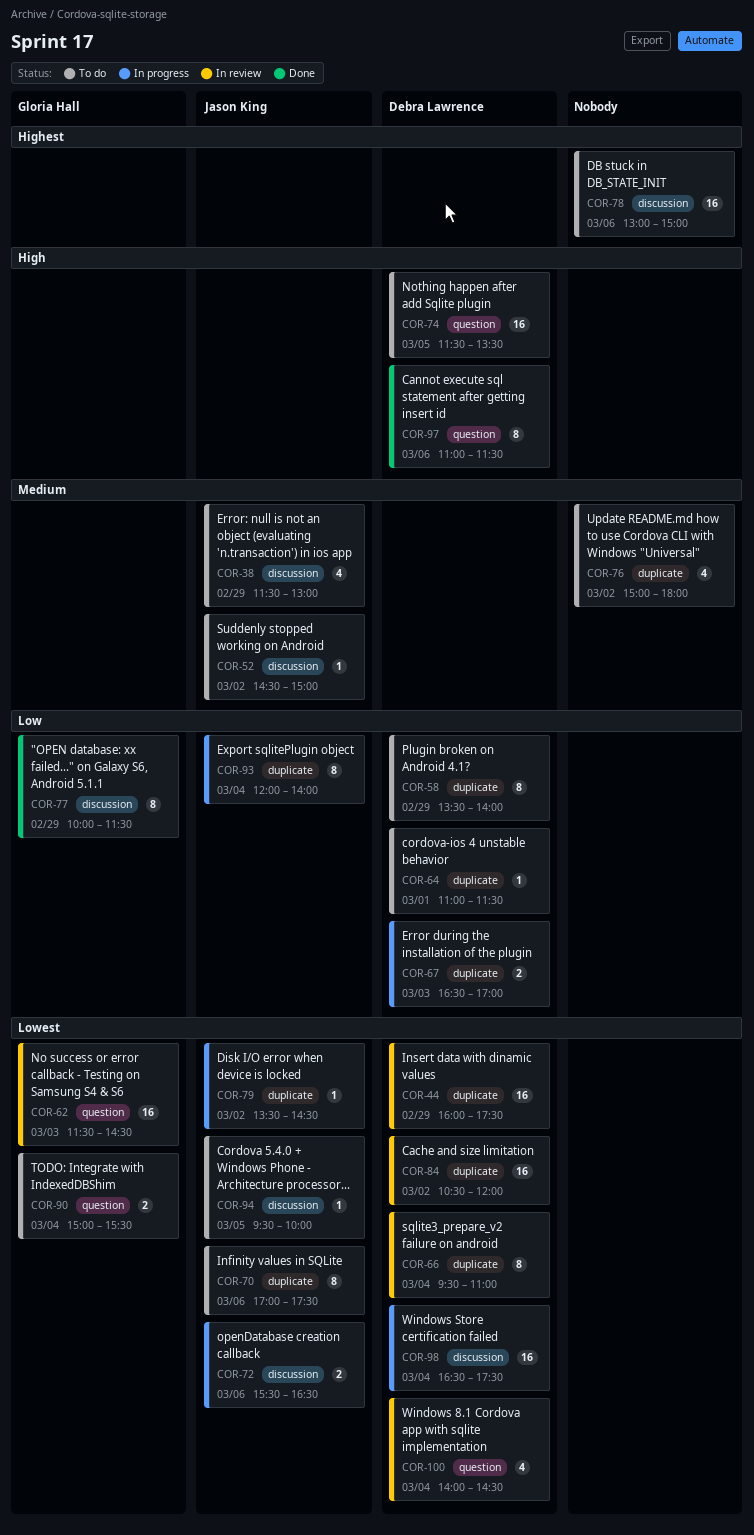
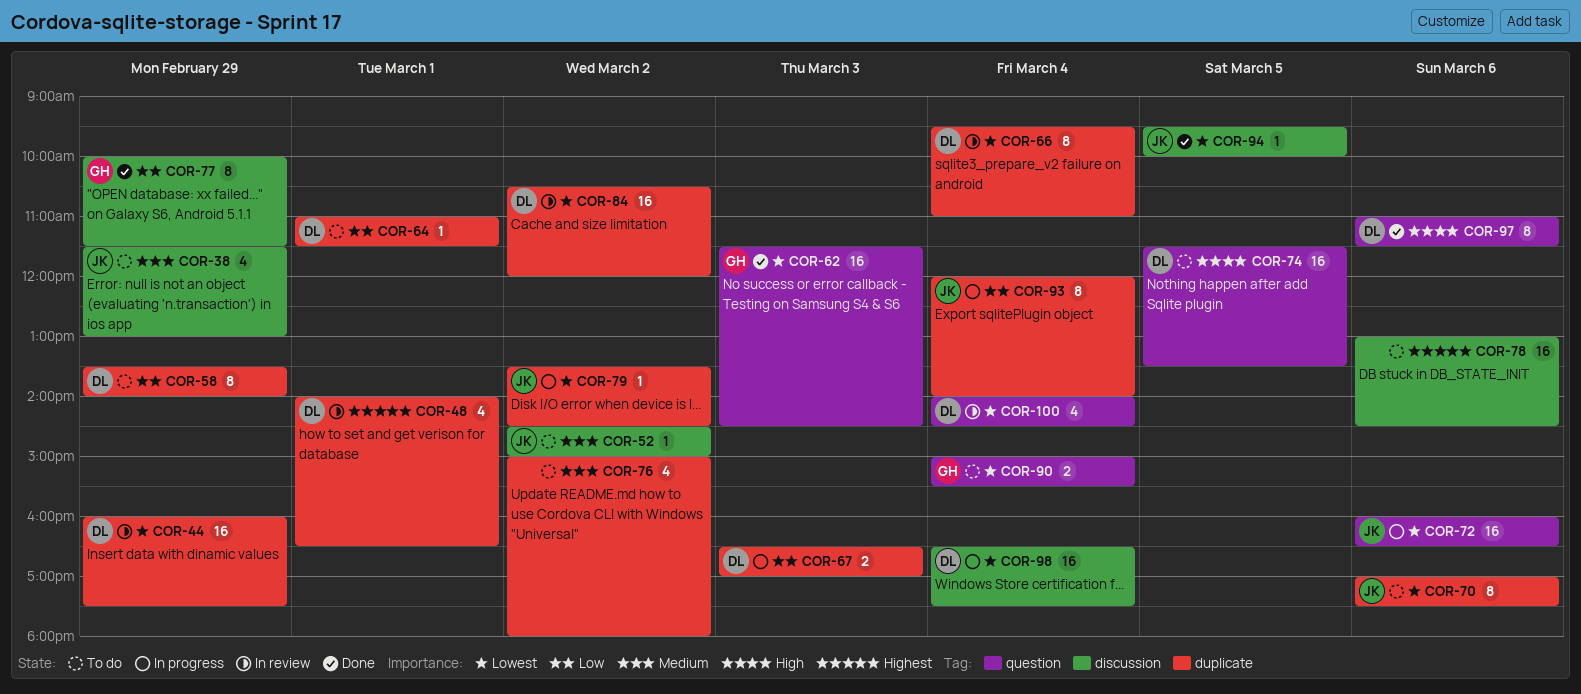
COR-48: none -> present
COR-62, status: In review -> Done
COR-72, label: discussion -> question
COR-72, estimate: 2 -> 16
COR-72, begins: 15:30 -> 16:00
COR-78, ends: 15:00 -> 14:30
COR-94, status: To do -> Done

